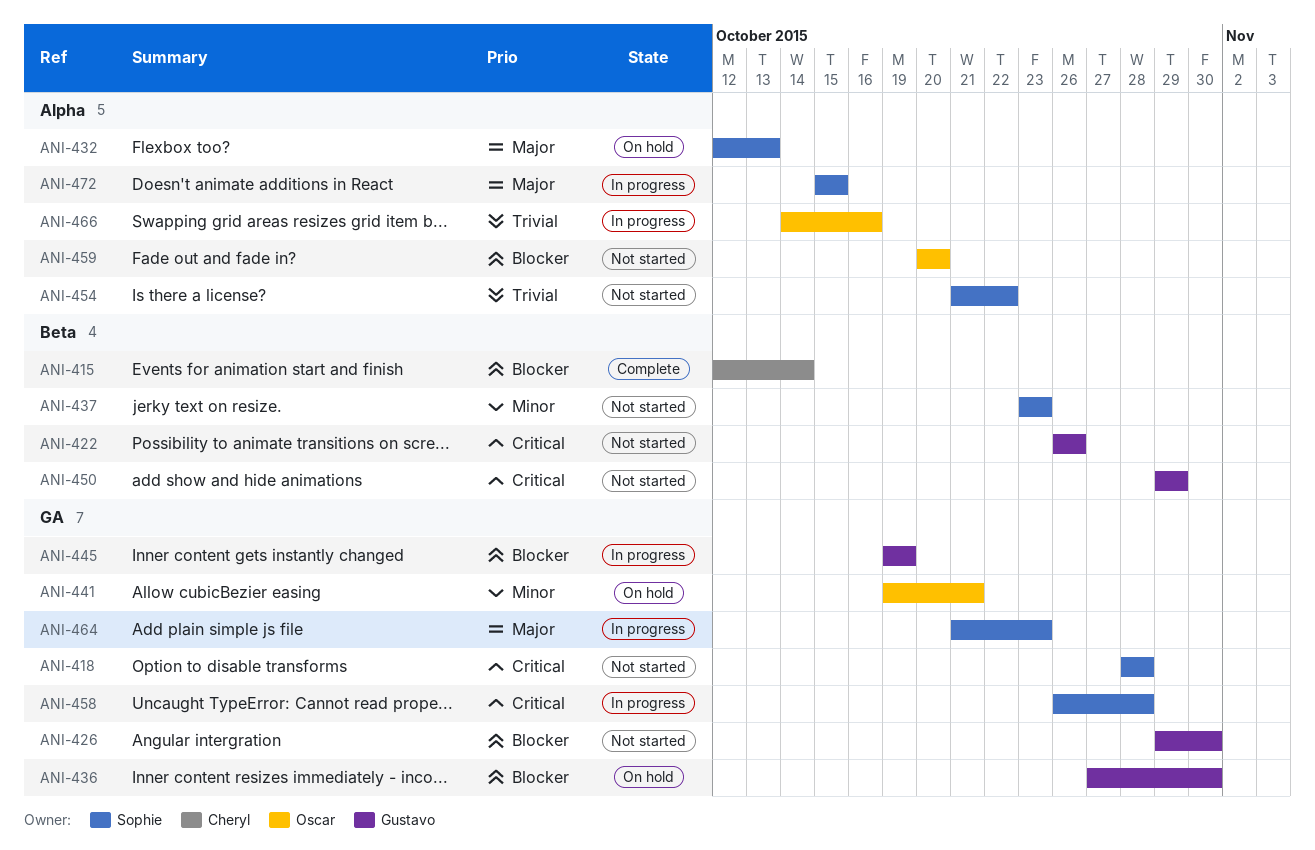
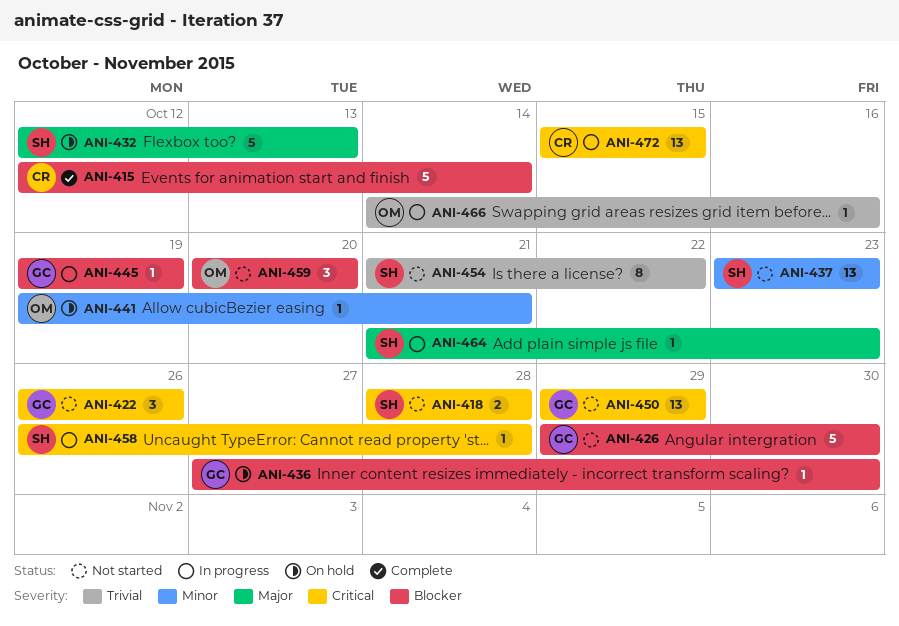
ANI-472, owner: Sophie -> Cheryl
ANI-472, priority: Major -> Critical

